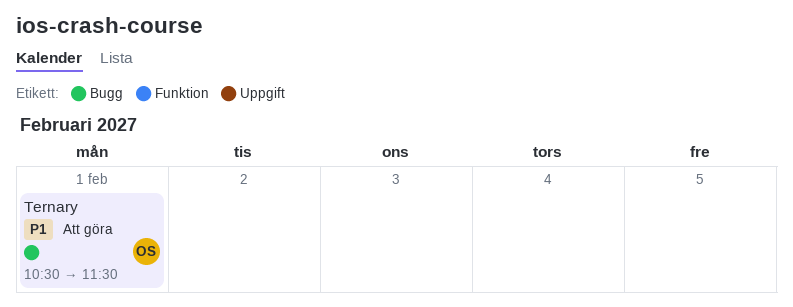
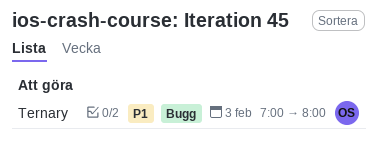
Ternary, day: Feb 1 -> Feb 3
Ternary, begins: 10:30 -> 07:00
Ternary, ends: 11:30 -> 08:00

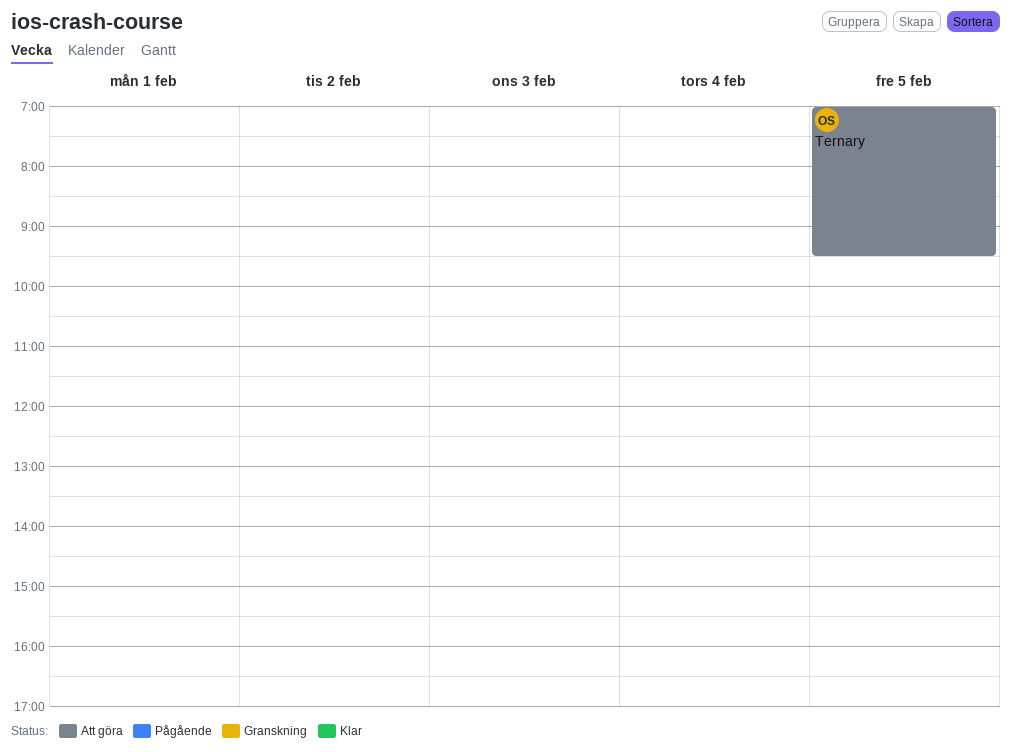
Ternary, day: Feb 3 -> Feb 5
Ternary, ends: 08:00 -> 09:30

